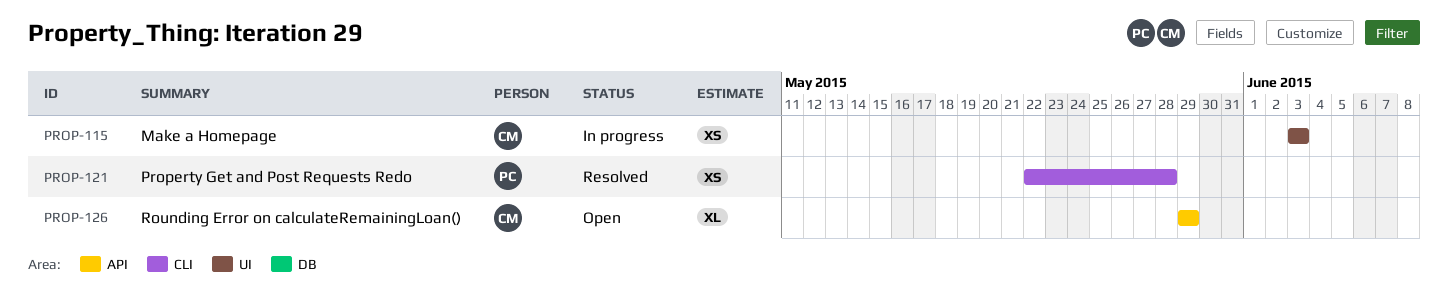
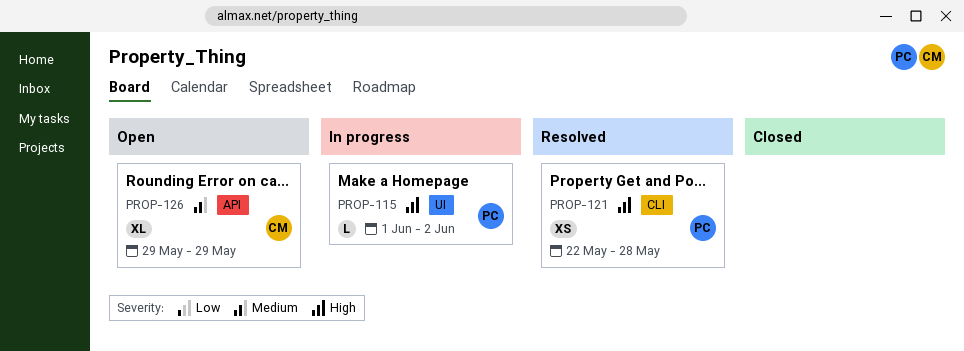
PROP-115, owner: CM -> PC
PROP-115, estimate: XS -> L
PROP-115, start: Jun 3 -> Jun 1
PROP-115, due: Jun 3 -> Jun 2

